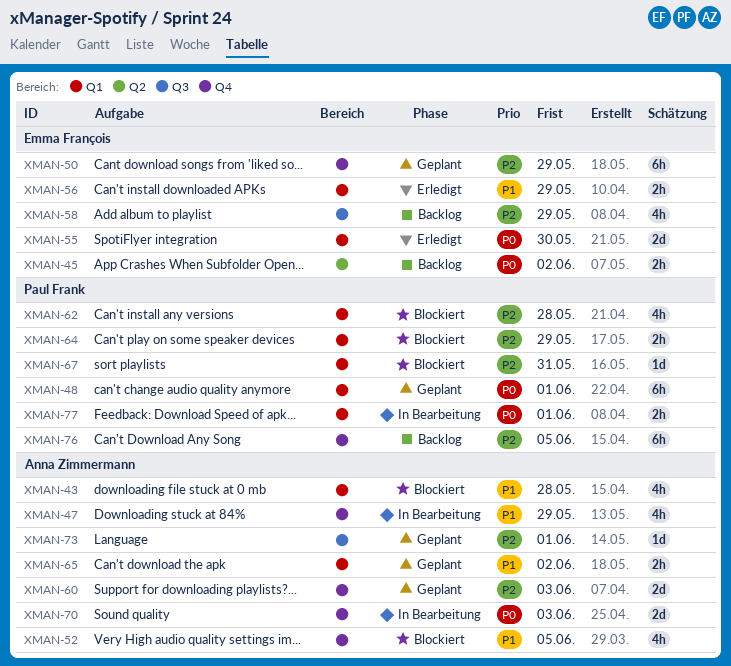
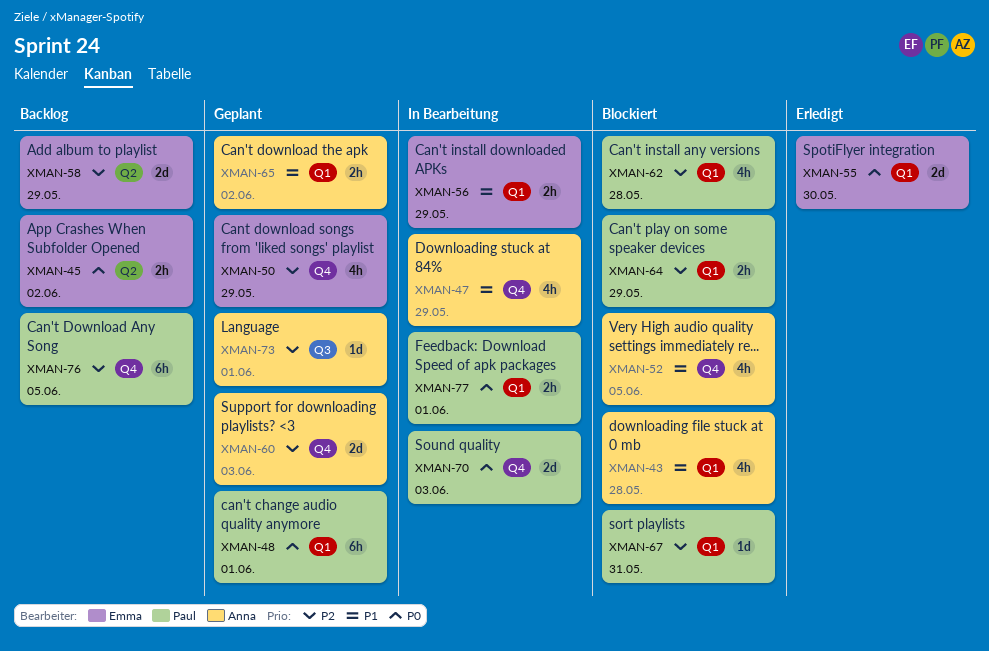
XMAN-50, estimate: 6h -> 4h
XMAN-56, status: Erledigt -> In Bearbeitung
XMAN-58, label: Q3 -> Q2
XMAN-58, estimate: 4h -> 2d
XMAN-70, owner: Anna Zimmermann -> Paul Frank

